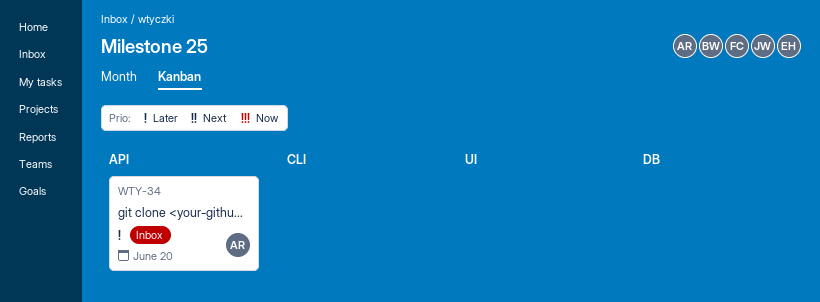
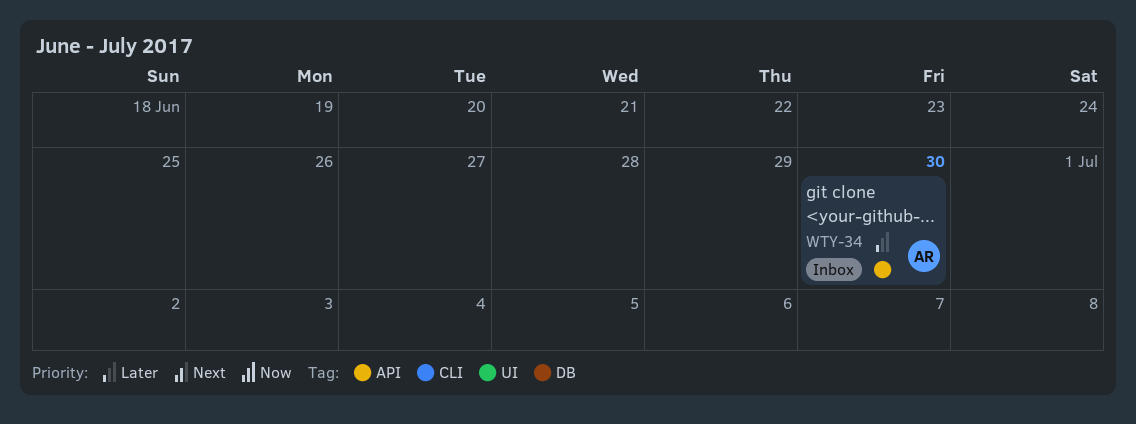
WTY-34, due: Jun 20 -> Jun 30

